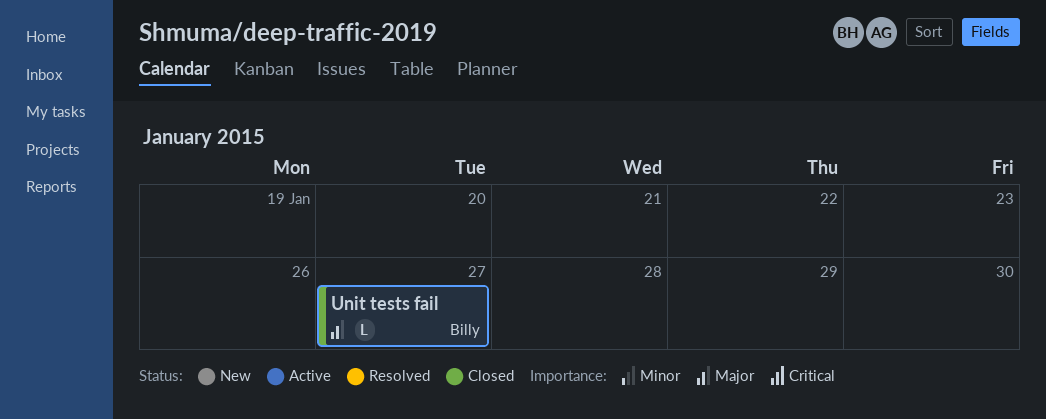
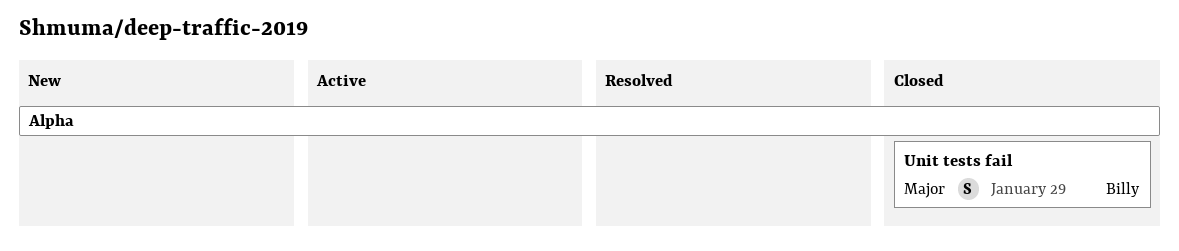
Unit tests fail, estimate: L -> S
Unit tests fail, due: Jan 27 -> Jan 29

